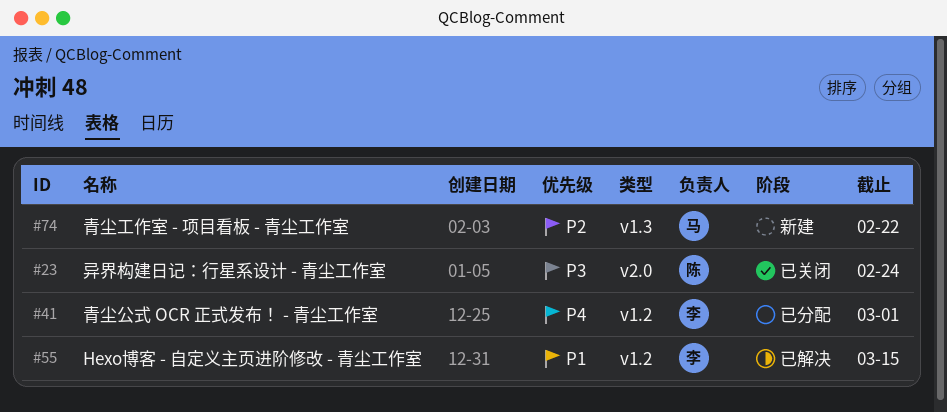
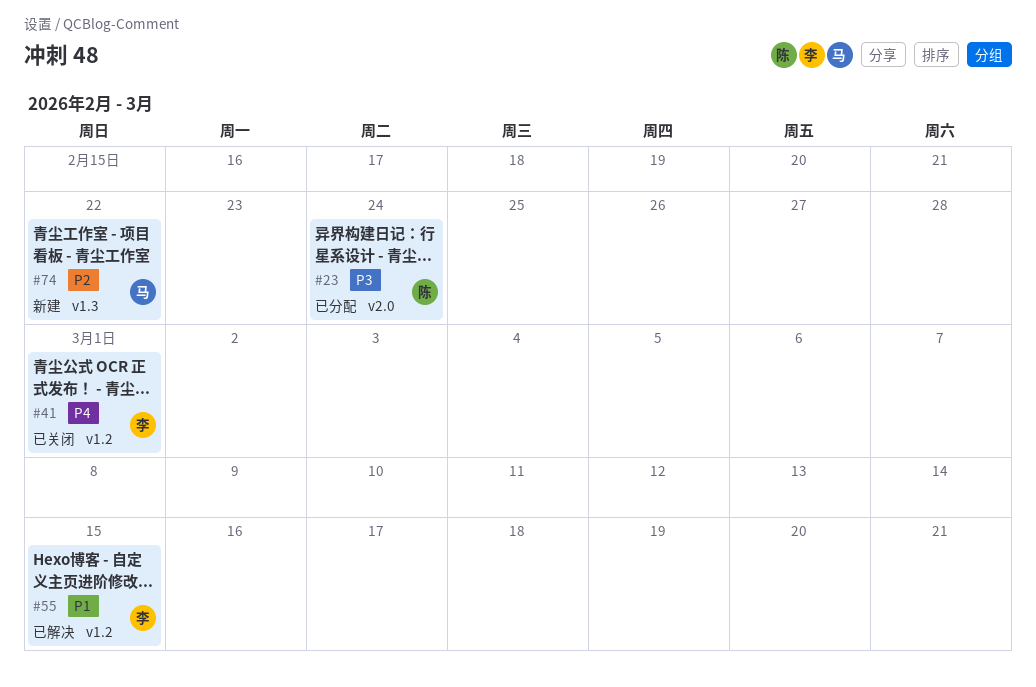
#23, status: 已关闭 -> 已分配
#41, status: 已分配 -> 已关闭

